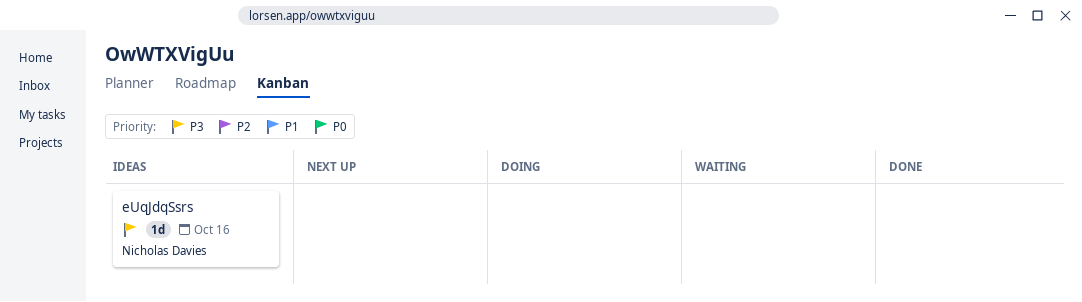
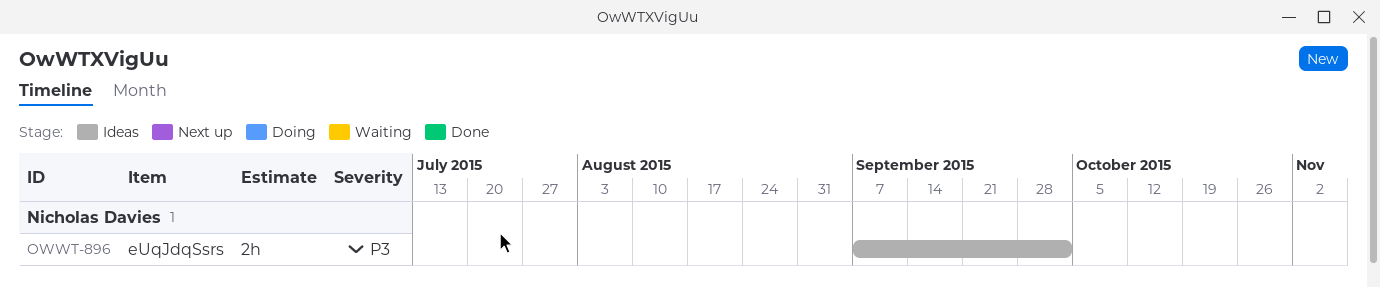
eUqJdqSsrs, estimate: 1d -> 2h
eUqJdqSsrs, due: Oct 16 -> Oct 2

